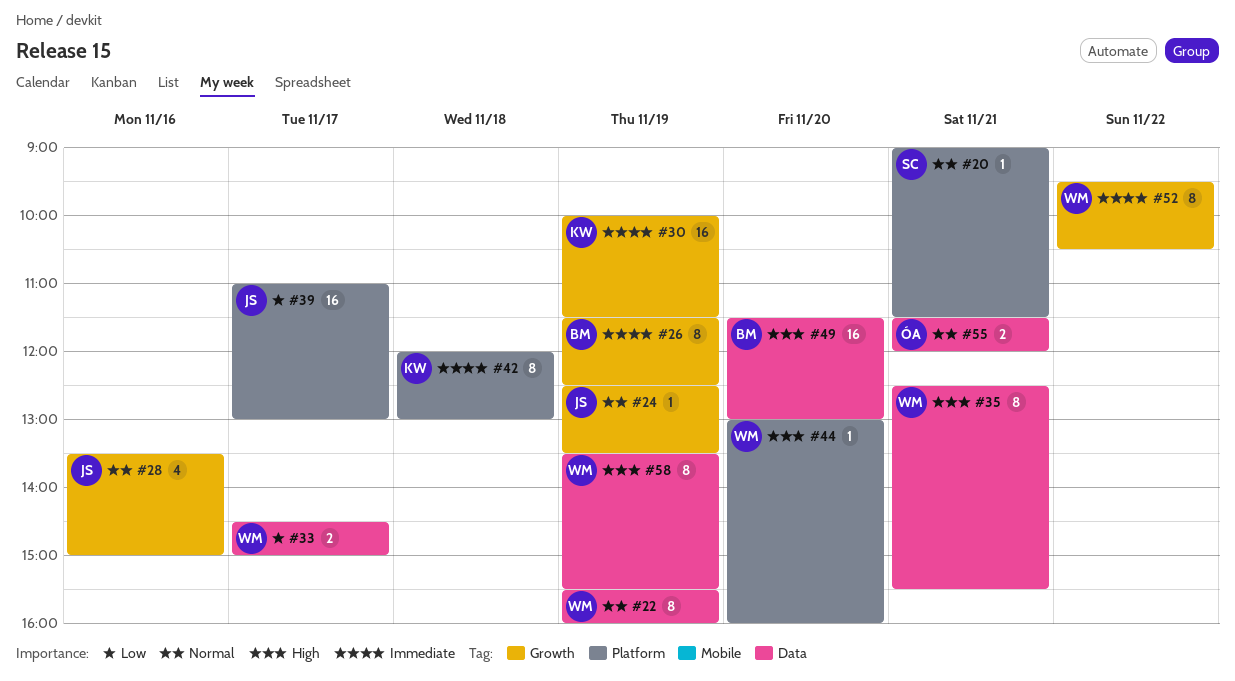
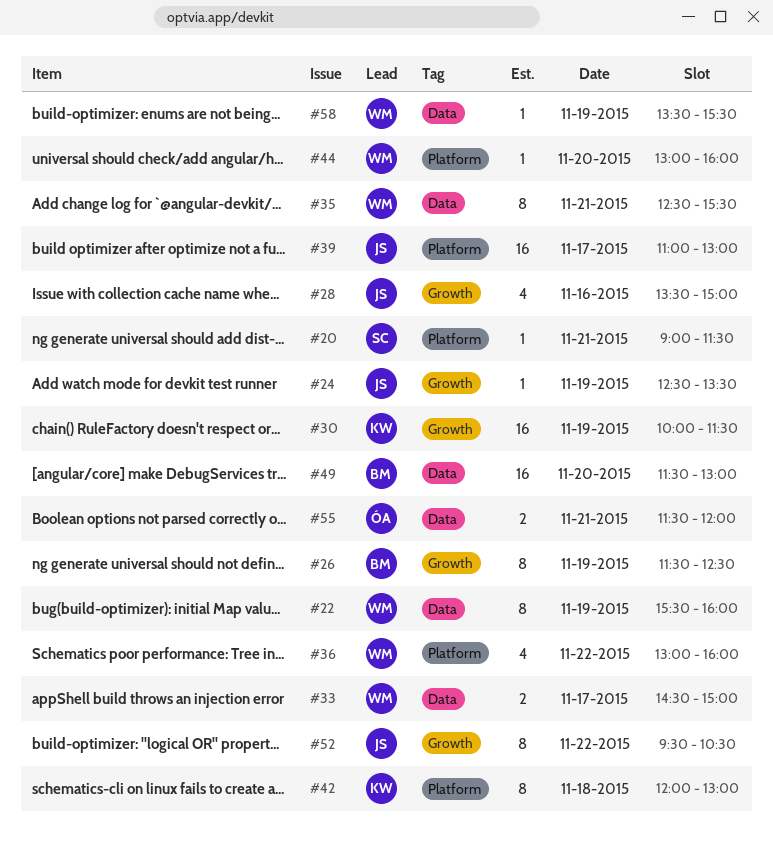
#36: none -> present
#52, owner: WM -> JS
#58, estimate: 8 -> 1

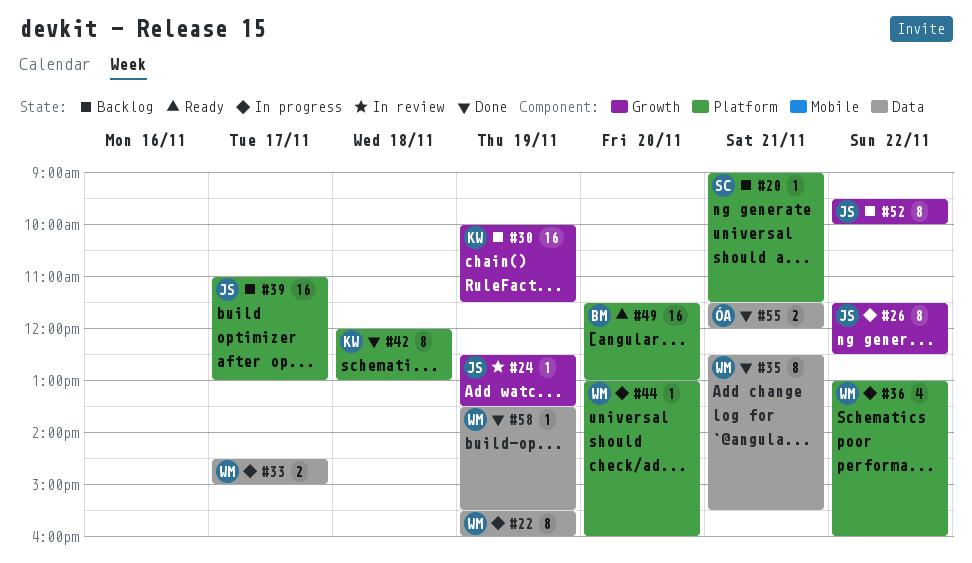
#26, owner: BM -> JS
#26, day: Nov 19 -> Nov 22
#28: present -> none
#49, label: Data -> Platform
#52, ends: 10:30 -> 10:00

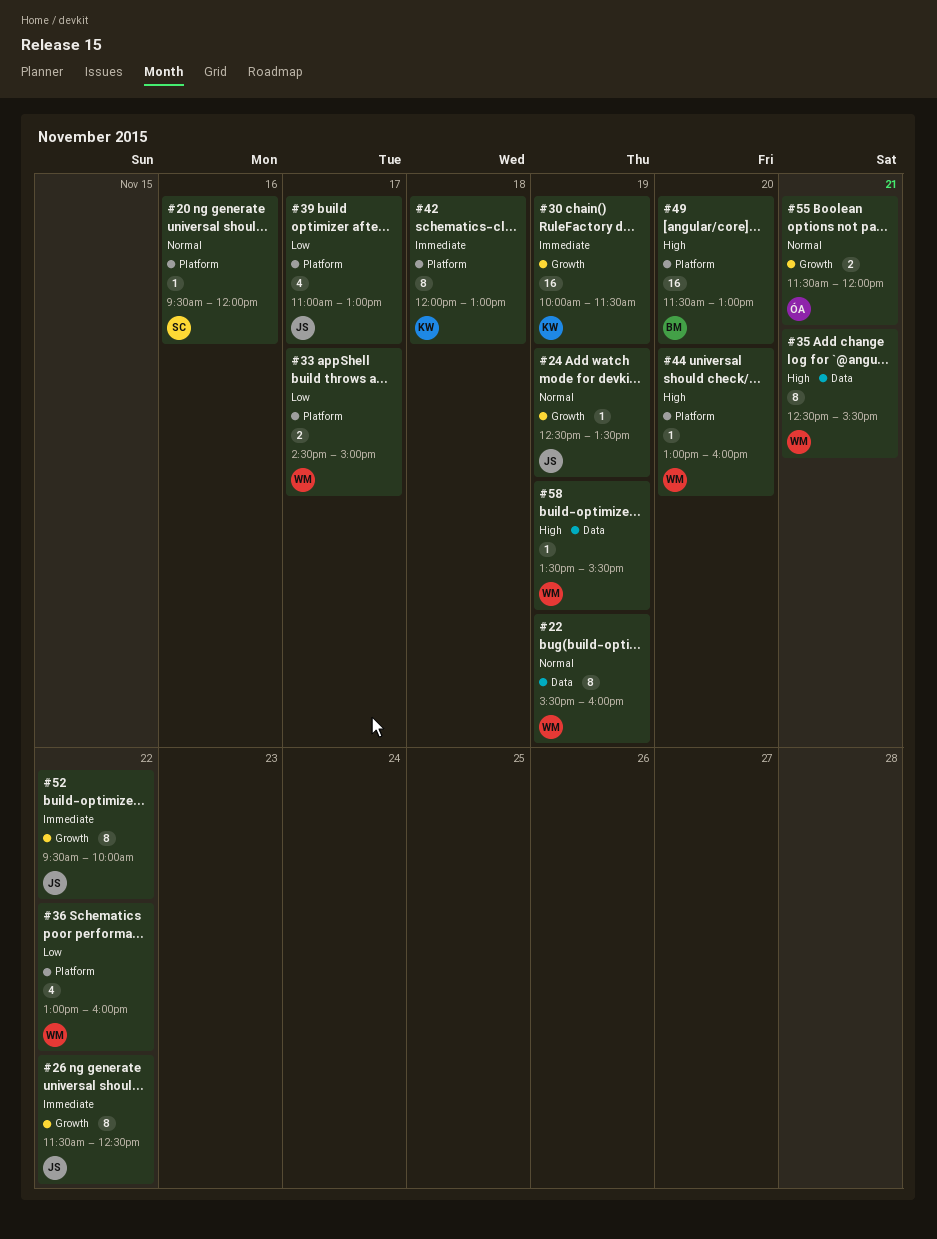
#20, day: Nov 21 -> Nov 16
#20, begins: 09:00 -> 09:30
#20, ends: 11:30 -> 12:00
#33, label: Data -> Platform
#39, estimate: 16 -> 4
#55, label: Data -> Growth

